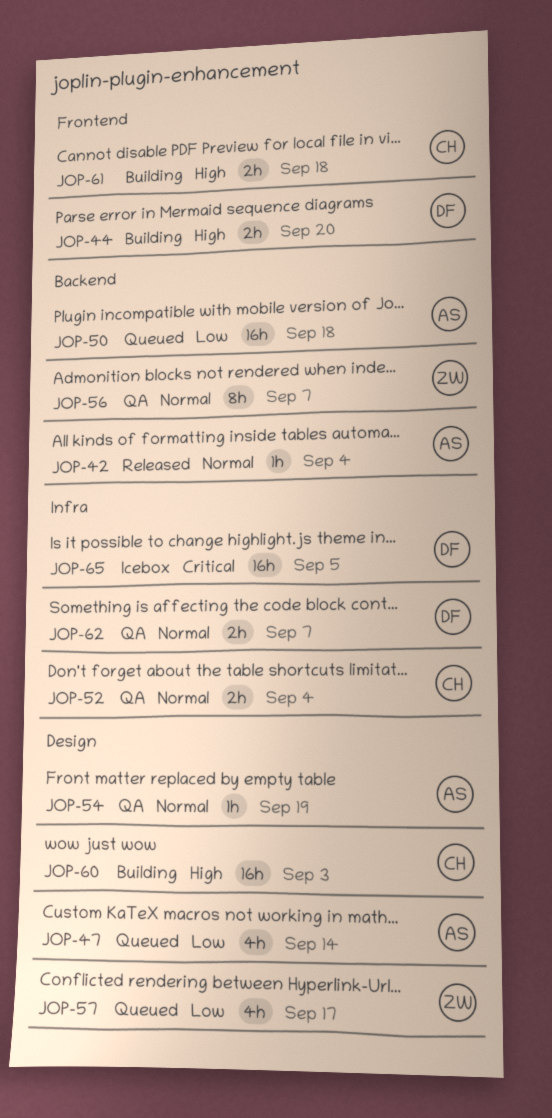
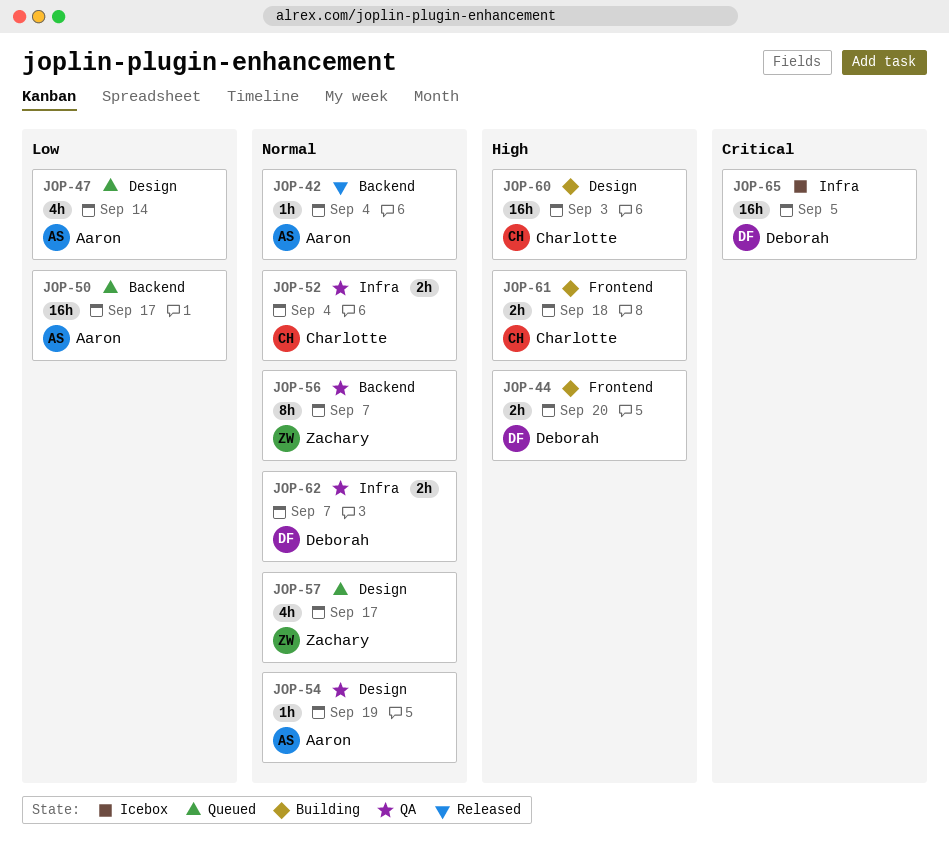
JOP-50, due: Sep 18 -> Sep 17
JOP-57, priority: Low -> Normal

